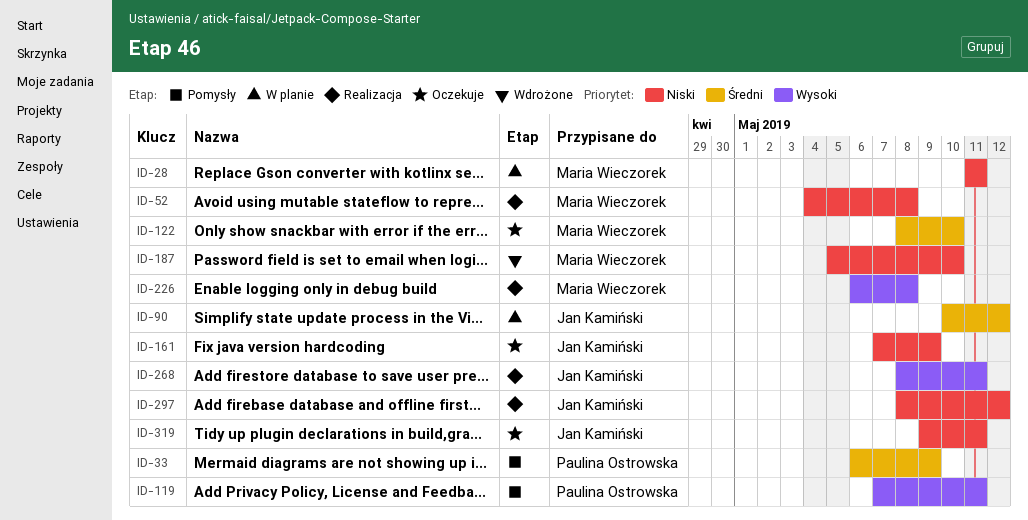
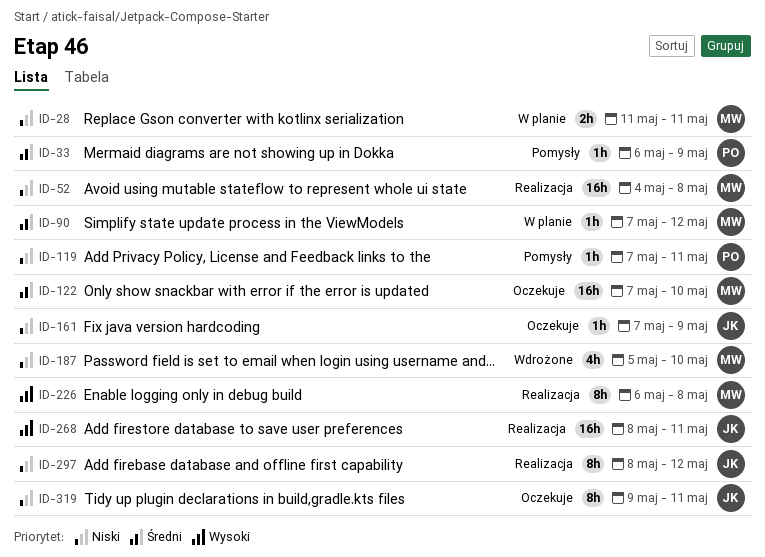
ID-90, owner: Jan Kamiński -> Maria Wieczorek
ID-90, start: May 10 -> May 7
ID-119, priority: Wysoki -> Niski
ID-122, start: May 8 -> May 7

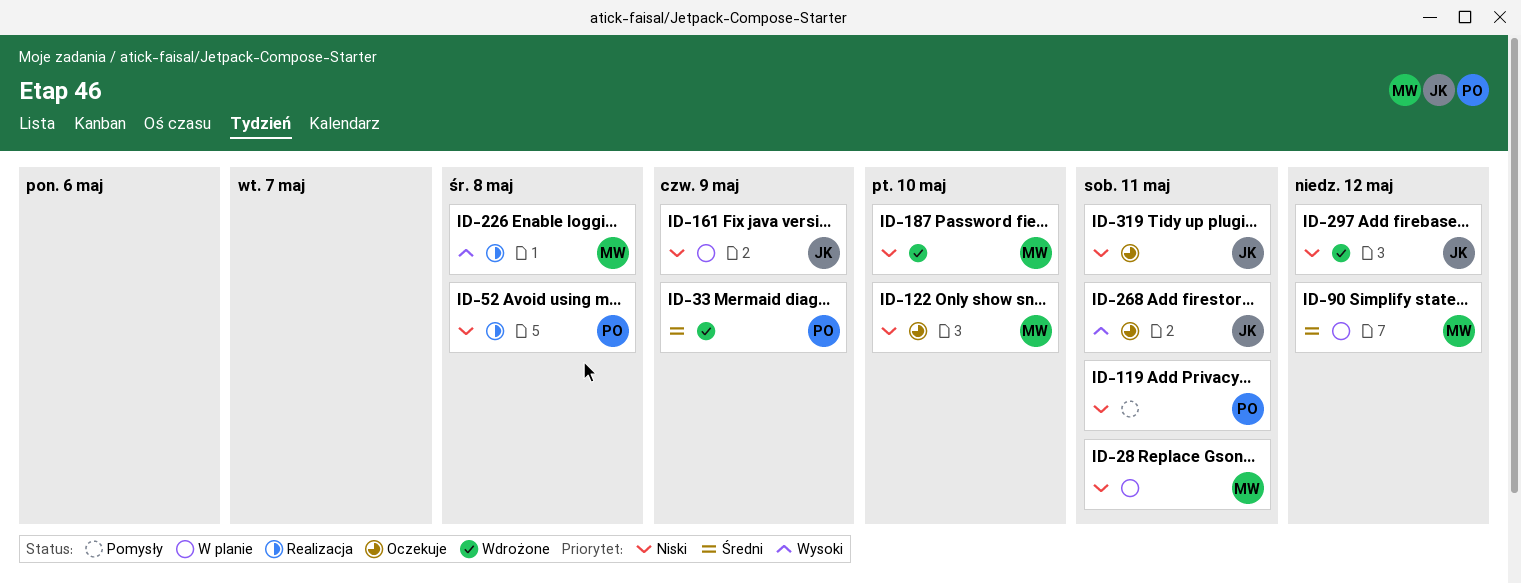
ID-33, status: Pomysły -> Wdrożone
ID-52, owner: MW -> PO
ID-122, priority: Średni -> Niski
ID-161, status: Oczekuje -> W planie
ID-268, status: Realizacja -> Oczekuje
ID-297, status: Realizacja -> Wdrożone

